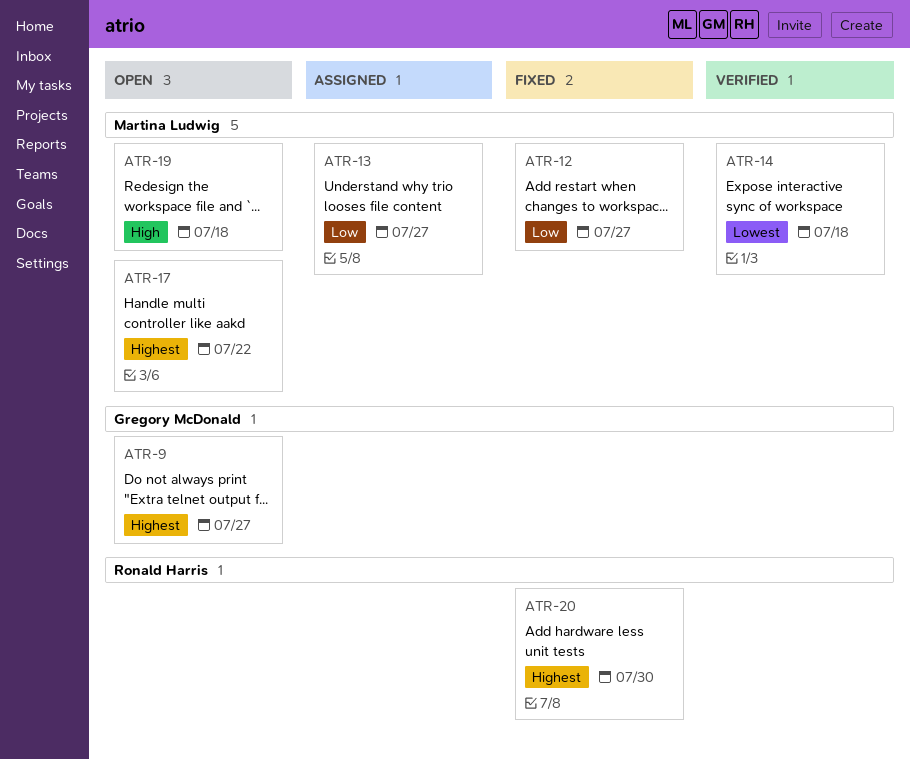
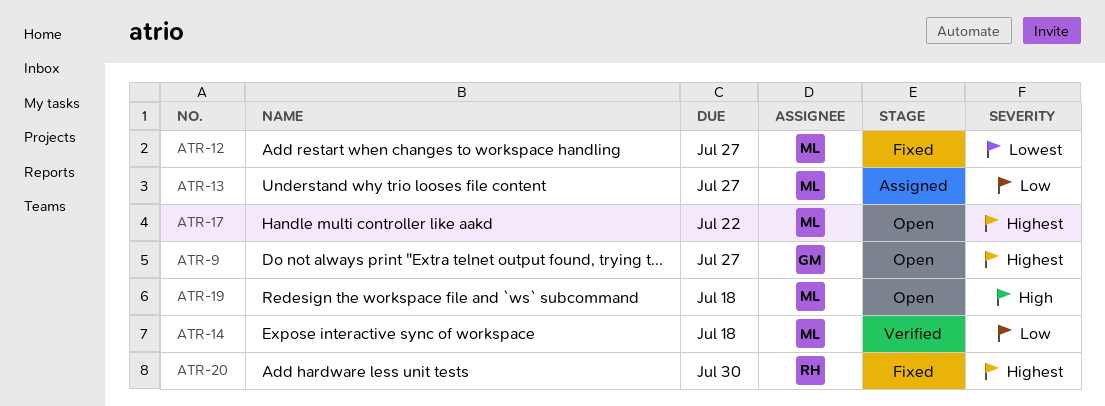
ATR-12, priority: Low -> Lowest
ATR-14, priority: Lowest -> Low

